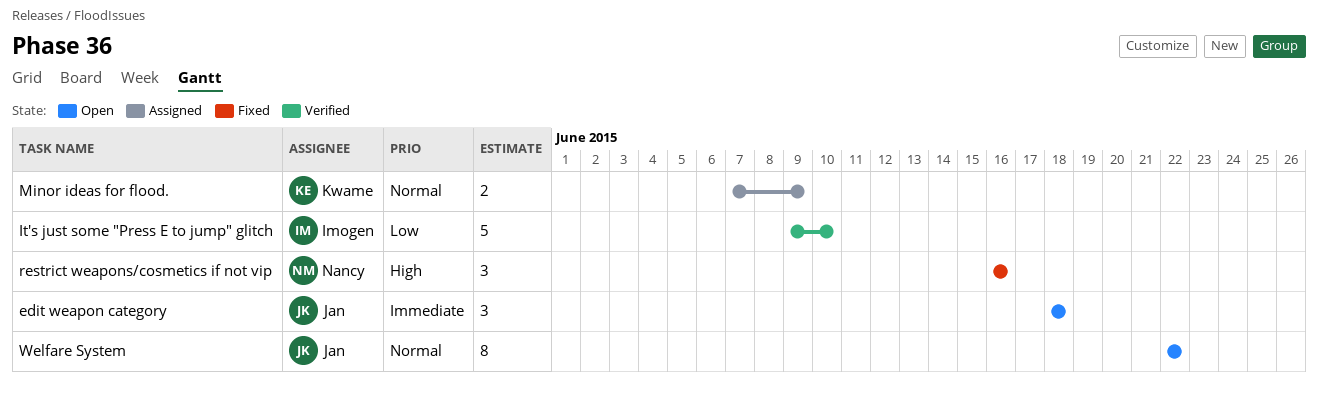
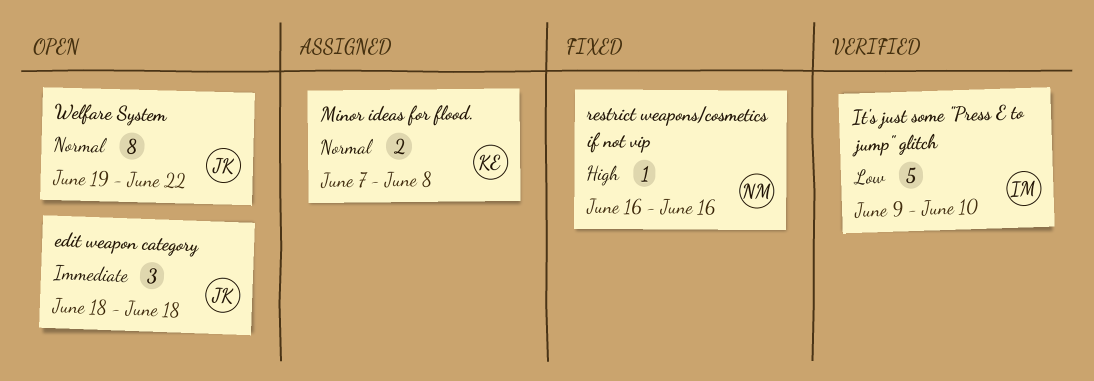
Minor ideas for flood., due: Jun 9 -> Jun 8
restrict weapons/cosmetics if not vip, estimate: 3 -> 1
Welfare System, start: Jun 22 -> Jun 19

